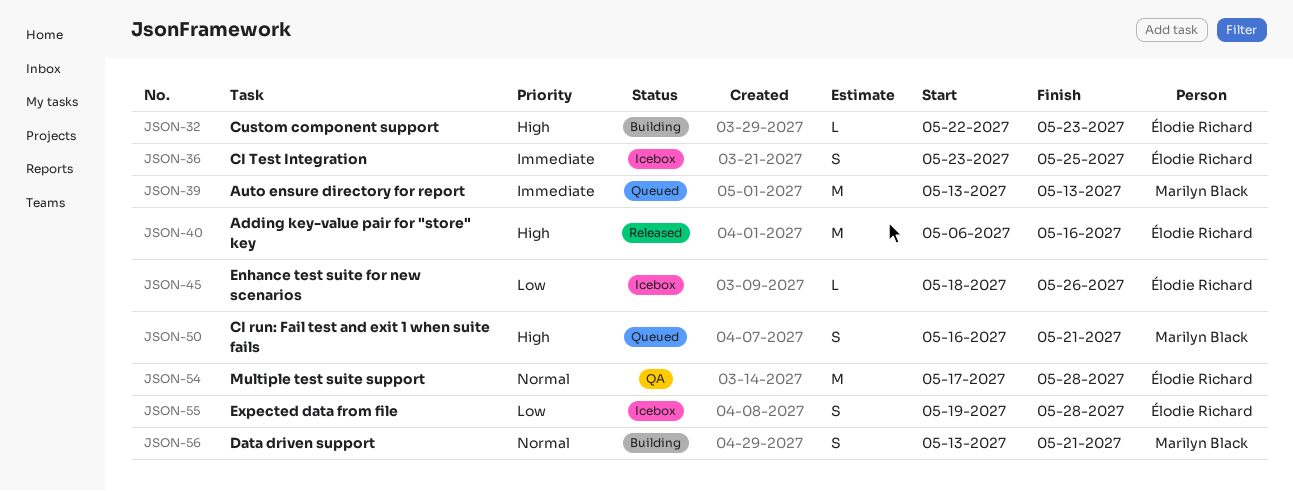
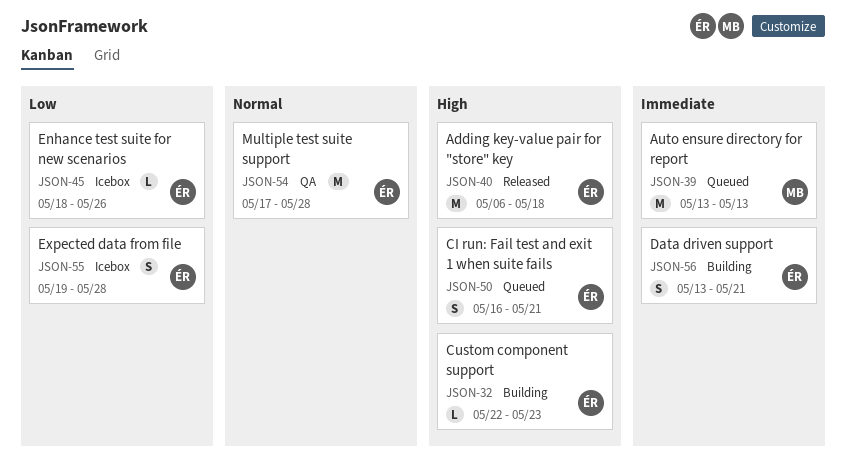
JSON-36: present -> none
JSON-40, due: May 16 -> May 18
JSON-50, owner: Marilyn Black -> Élodie Richard
JSON-56, owner: Marilyn Black -> Élodie Richard
JSON-56, priority: Normal -> Immediate

